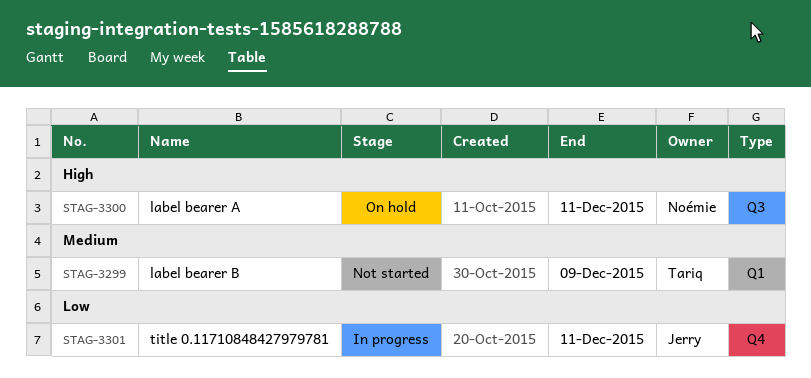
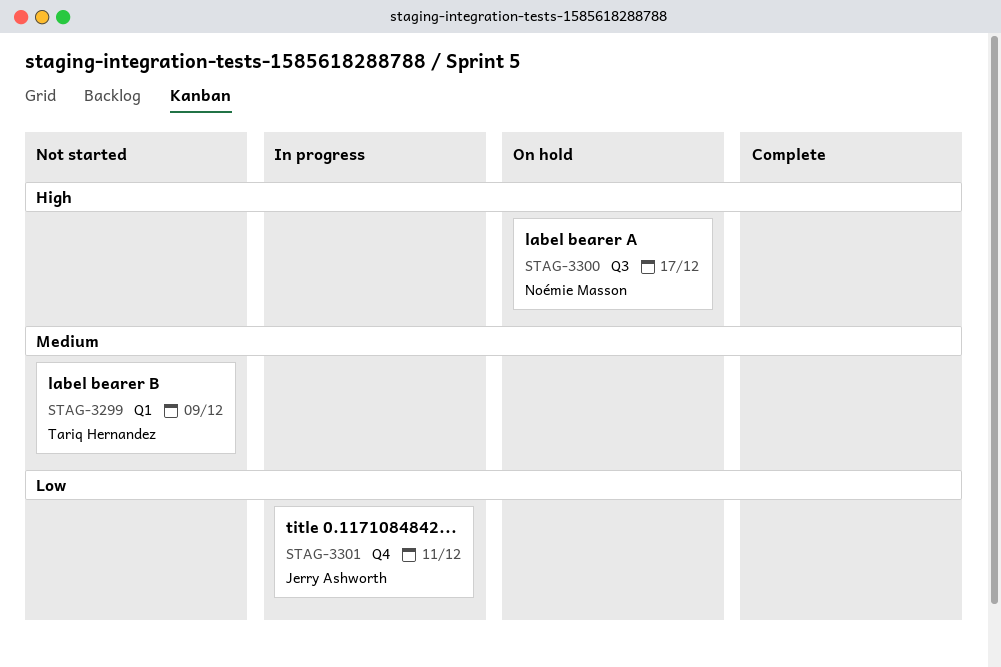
STAG-3300, due: Dec 11 -> Dec 17

